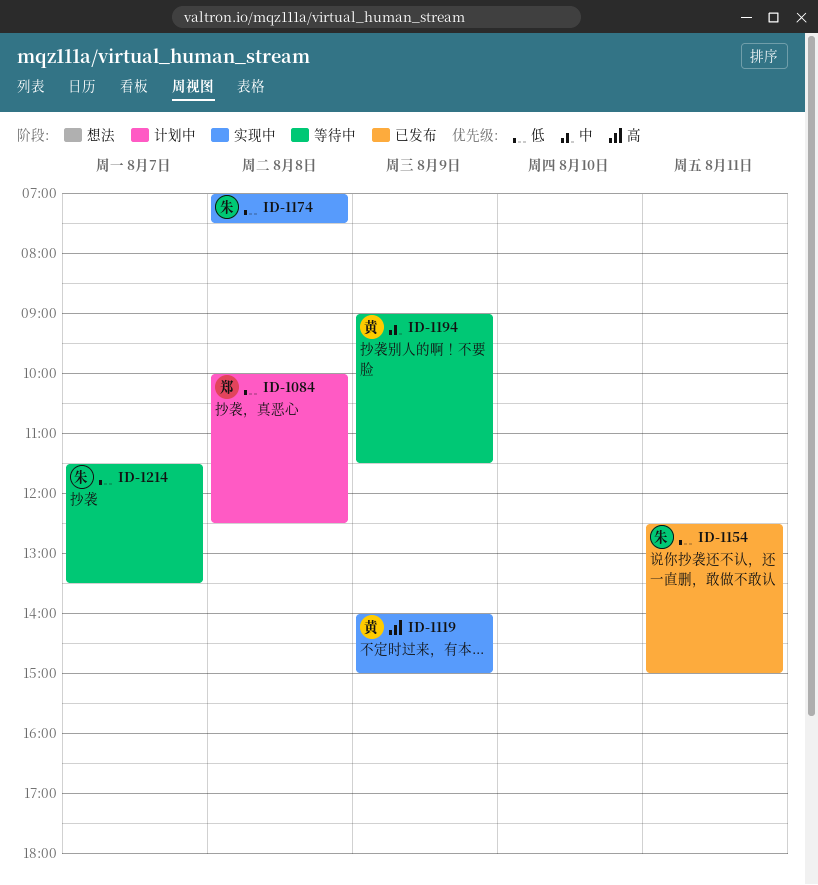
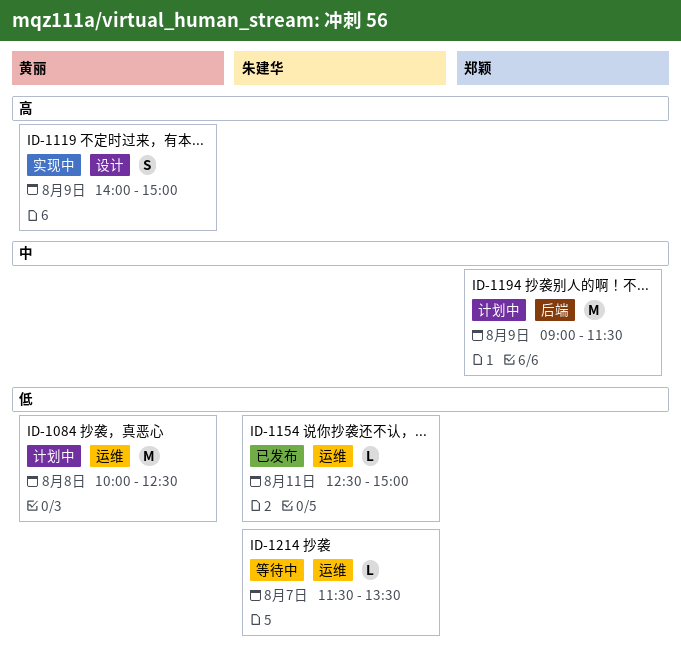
ID-1084, owner: 郑颖 -> 黄丽
ID-1174: present -> none
ID-1194, status: 等待中 -> 计划中
ID-1194, owner: 黄丽 -> 郑颖

